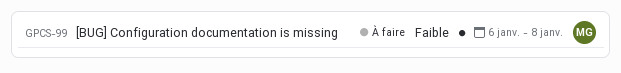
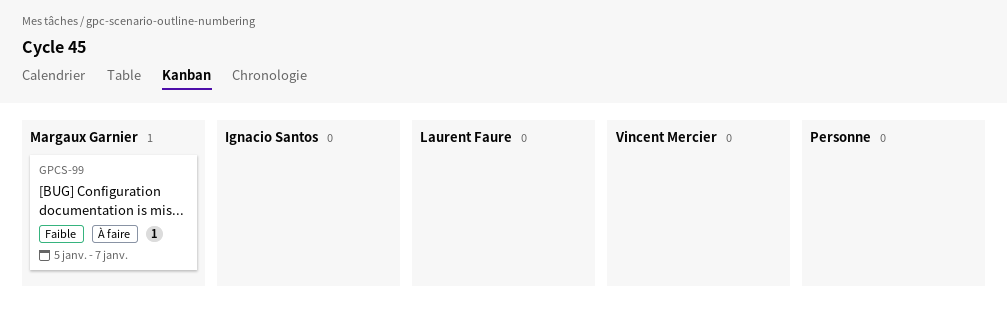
GPCS-99, start: Jan 6 -> Jan 5
GPCS-99, due: Jan 8 -> Jan 7

